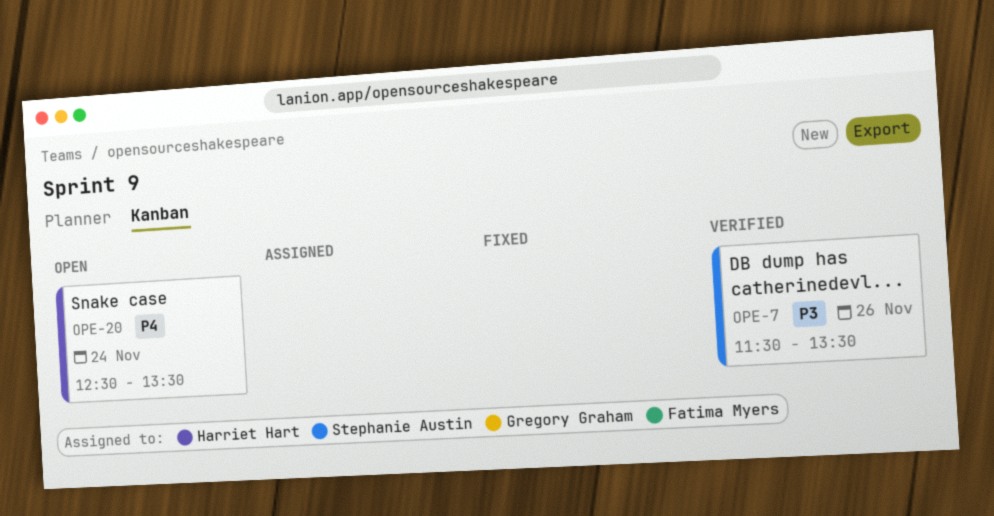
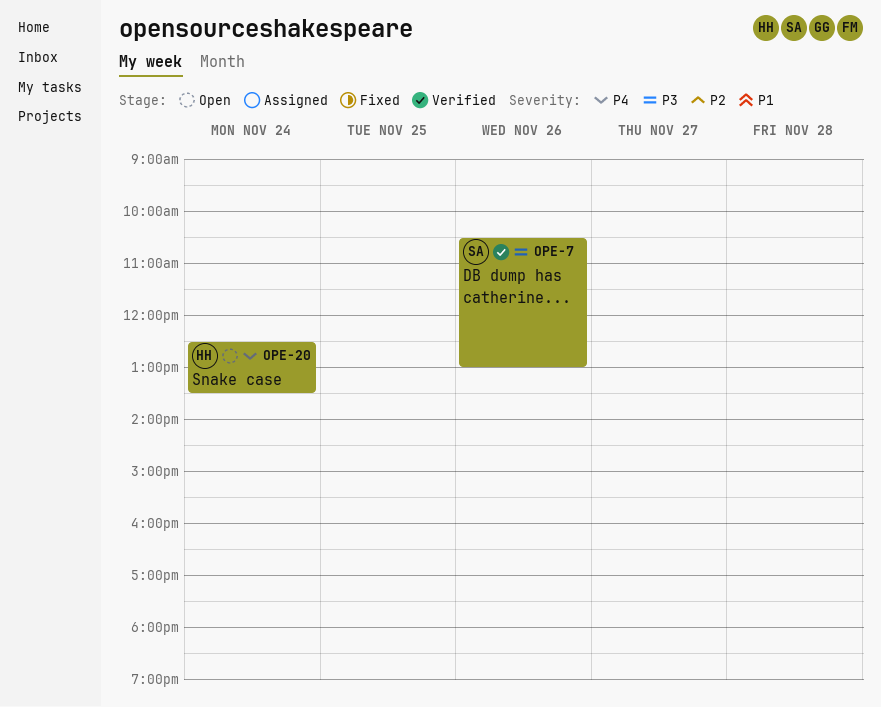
OPE-7, begins: 11:30 -> 10:30
OPE-7, ends: 13:30 -> 13:00

